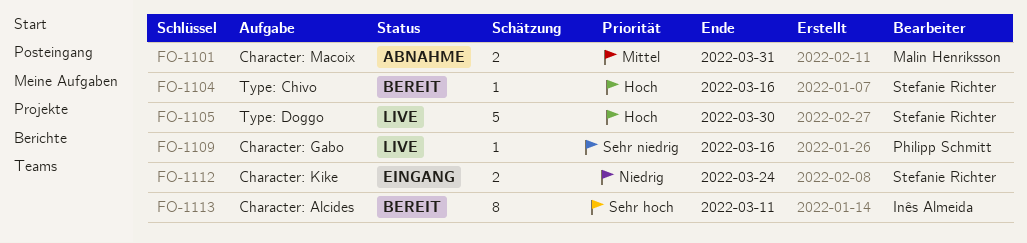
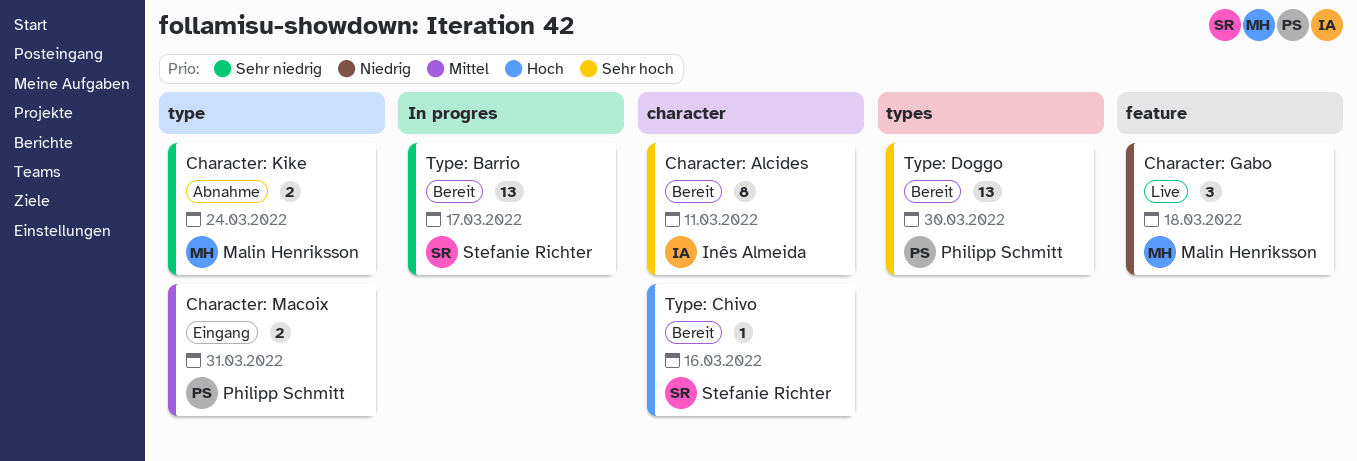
Character: Gabo, owner: Philipp Schmitt -> Malin Henriksson
Character: Gabo, priority: Sehr niedrig -> Niedrig
Character: Gabo, estimate: 1 -> 3
Character: Gabo, due: Mar 16 -> Mar 18
Character: Kike, status: Eingang -> Abnahme
Character: Kike, owner: Stefanie Richter -> Malin Henriksson
Character: Kike, priority: Niedrig -> Sehr niedrig
Character: Macoix, status: Abnahme -> Eingang
Character: Macoix, owner: Malin Henriksson -> Philipp Schmitt
Type: Barrio: none -> present
Type: Doggo, status: Live -> Bereit
Type: Doggo, owner: Stefanie Richter -> Philipp Schmitt
Type: Doggo, priority: Hoch -> Sehr hoch
Type: Doggo, estimate: 5 -> 13

